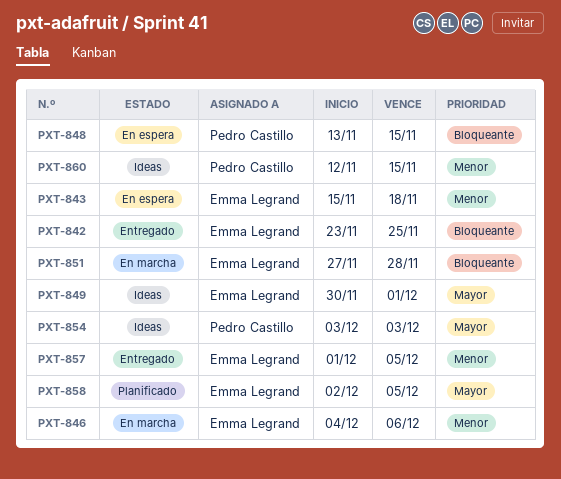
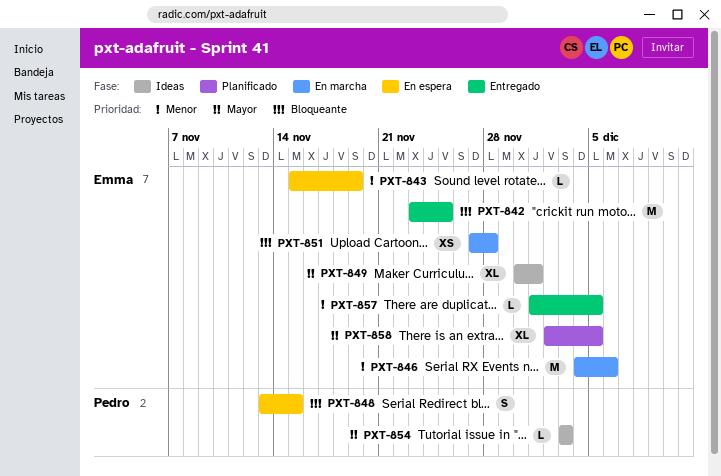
PXT-843, due: Nov 18 -> Nov 19
PXT-860: present -> none

